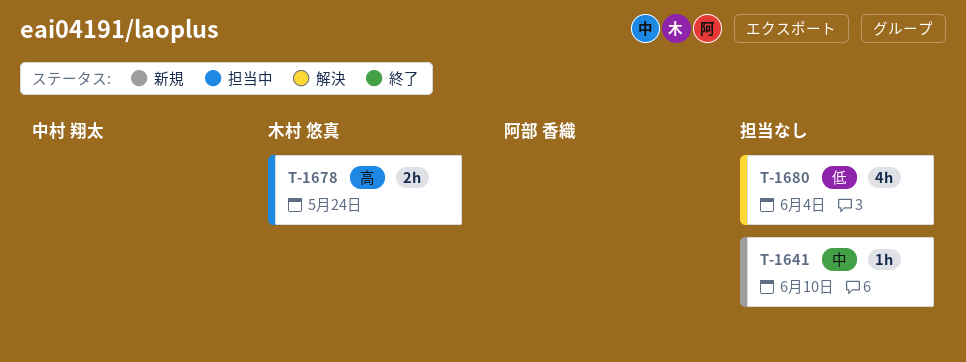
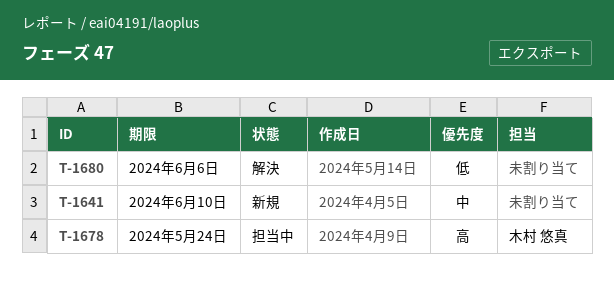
T-1680, due: Jun 4 -> Jun 6

